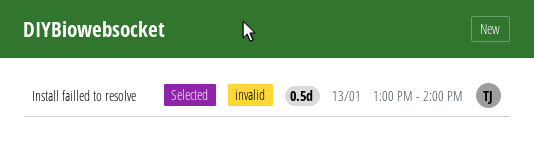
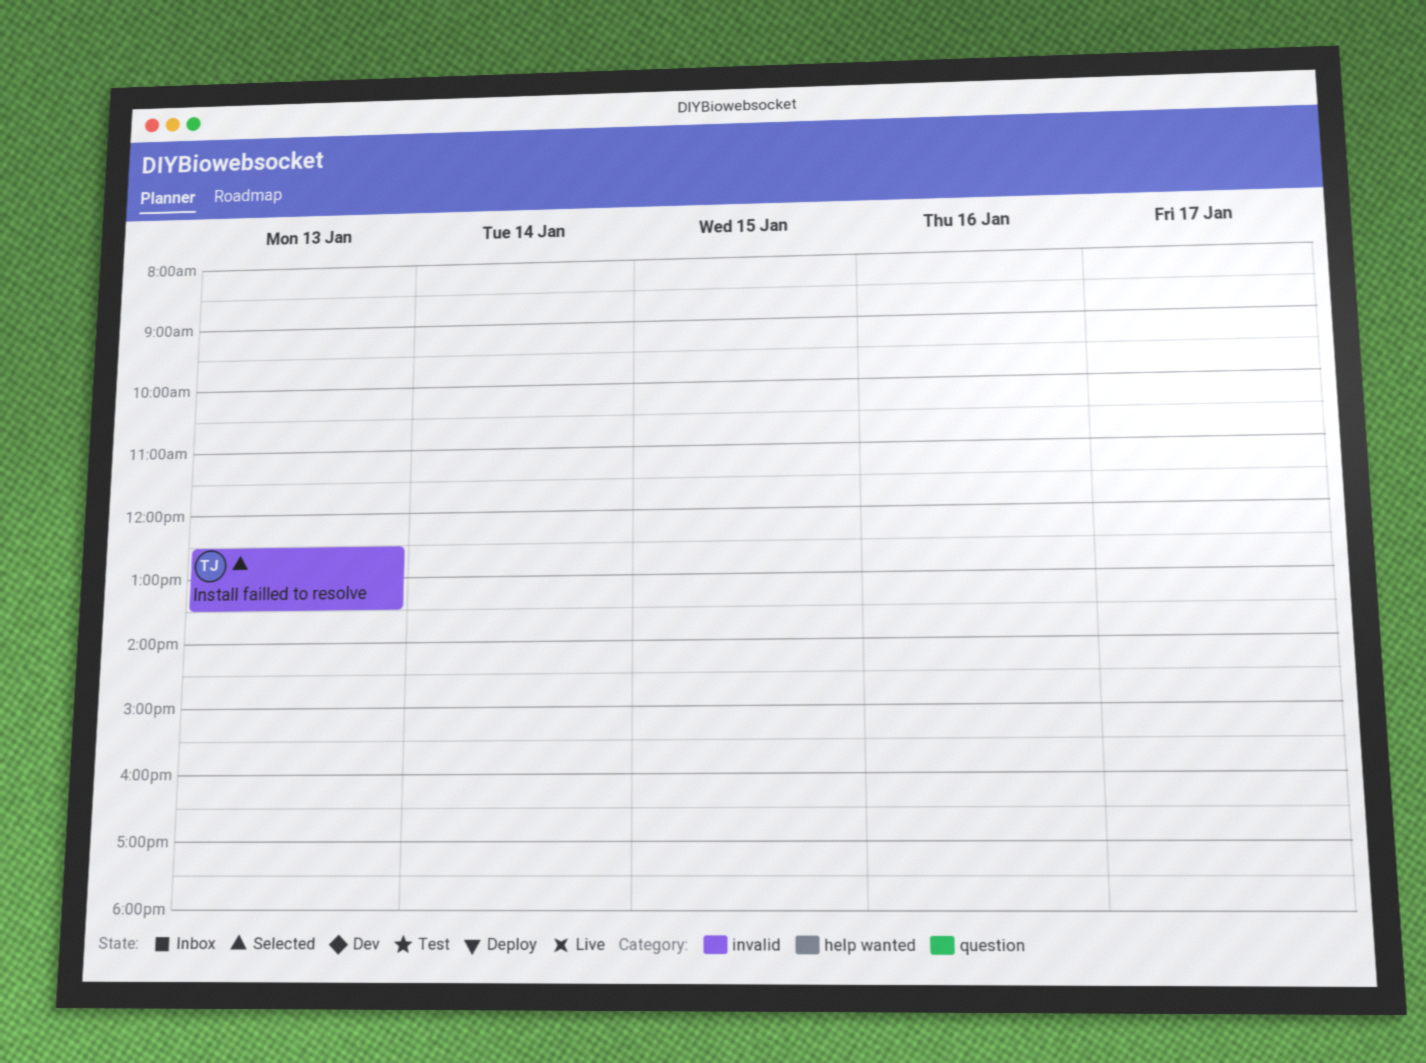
Install failled to resolve, begins: 13:00 -> 12:30
Install failled to resolve, ends: 14:00 -> 13:30

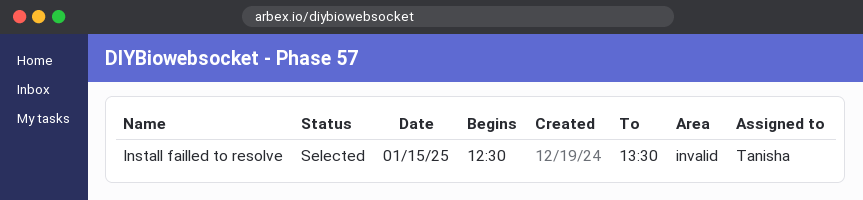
Install failled to resolve, day: Jan 13 -> Jan 15

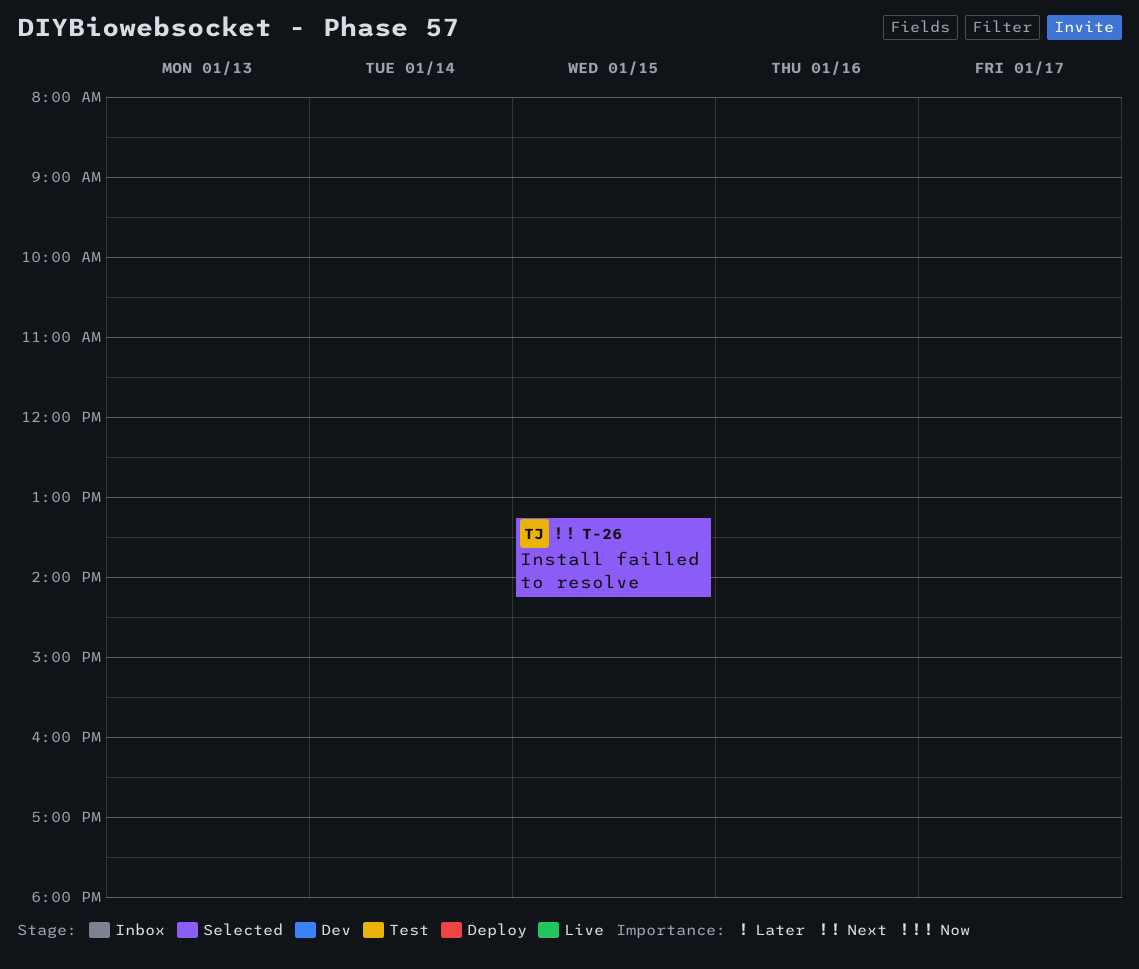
Install failled to resolve, begins: 12:30 -> 13:15
Install failled to resolve, ends: 13:30 -> 14:15

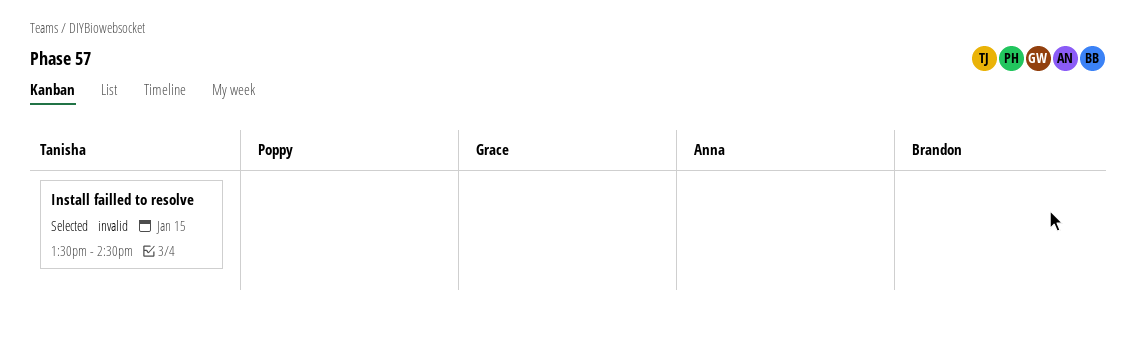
Install failled to resolve, begins: 13:15 -> 13:30
Install failled to resolve, ends: 14:15 -> 14:30

